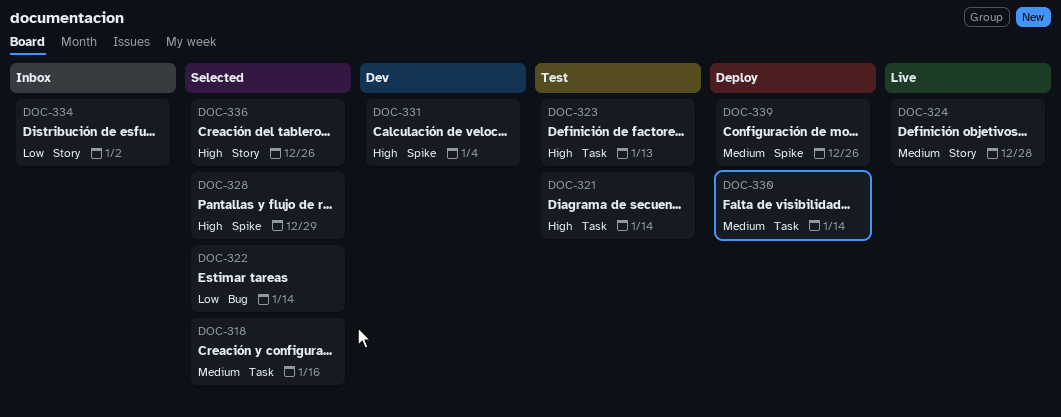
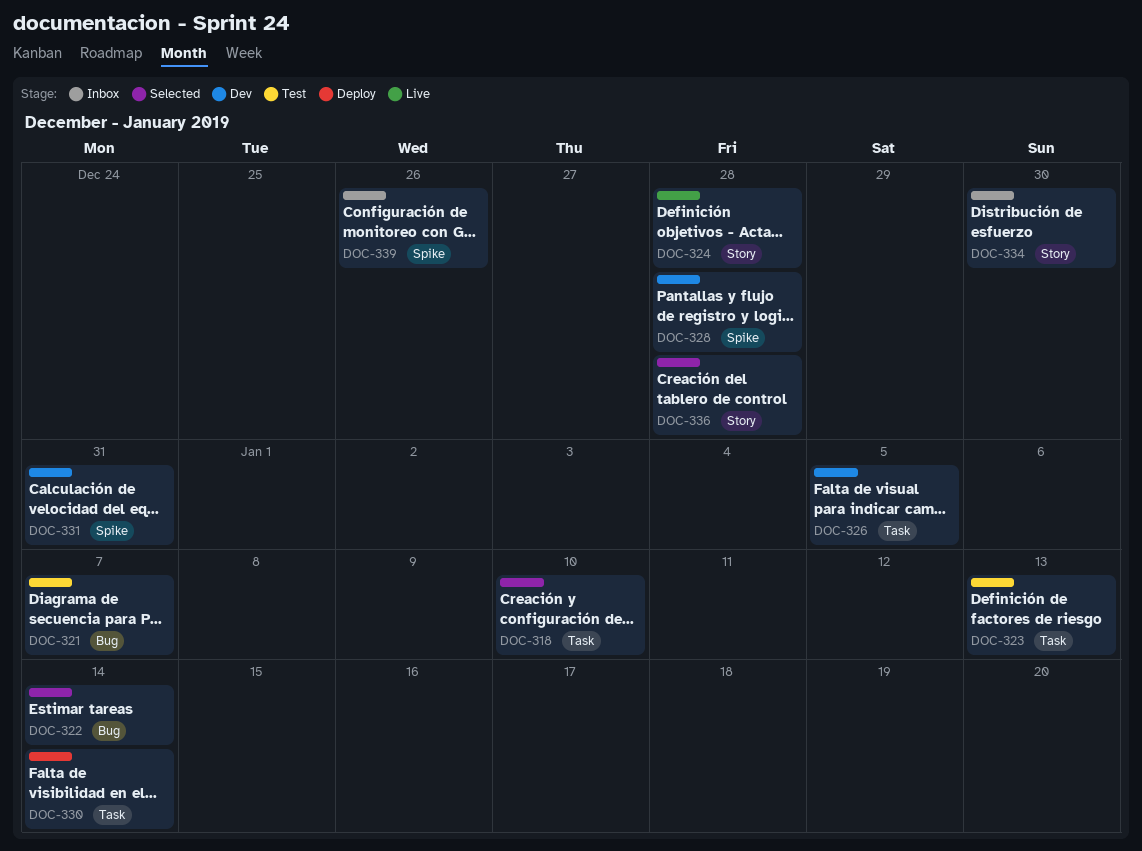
DOC-318, due: Jan 16 -> Jan 10
DOC-321, label: Task -> Bug
DOC-321, due: Jan 14 -> Jan 7
DOC-326: none -> present
DOC-328, status: Selected -> Dev
DOC-328, due: Dec 29 -> Dec 28
DOC-331, due: Jan 4 -> Dec 31
DOC-334, due: Jan 2 -> Dec 30
DOC-336, due: Dec 26 -> Dec 28
DOC-339, status: Deploy -> Inbox

